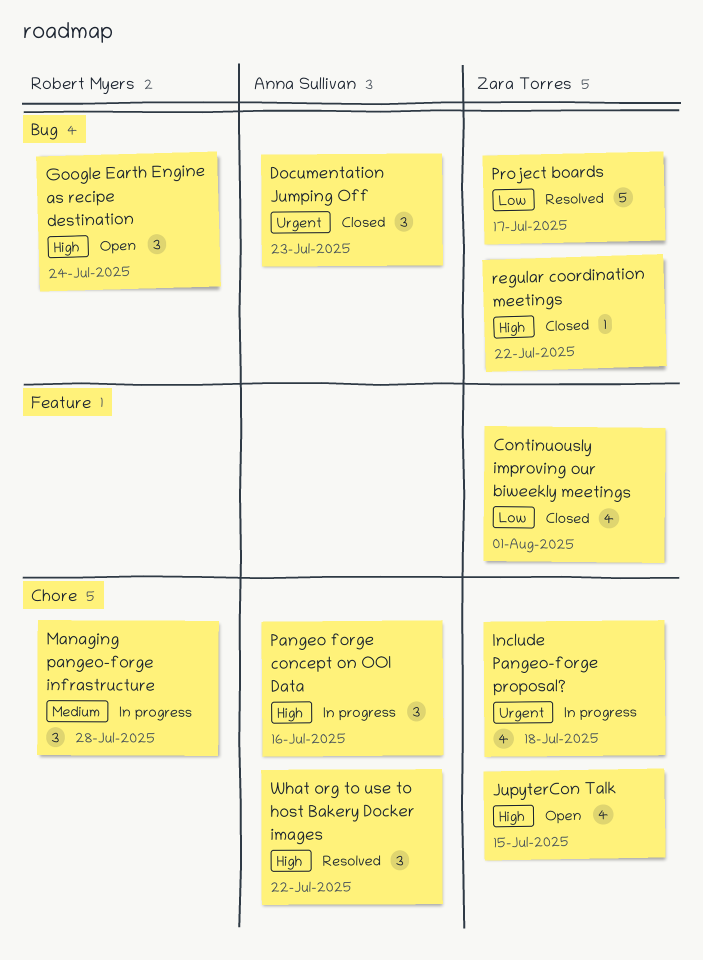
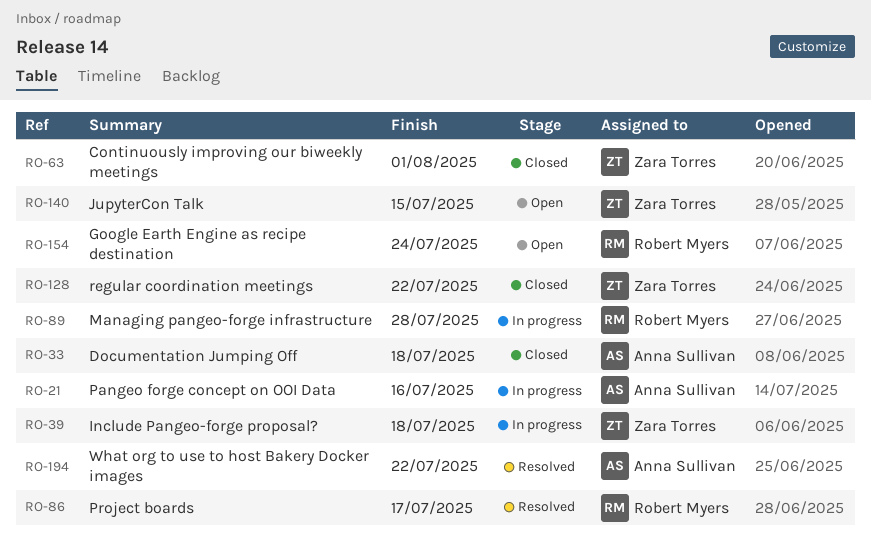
Documentation Jumping Off, due: Jul 23 -> Jul 18
Project boards, owner: Zara Torres -> Robert Myers

